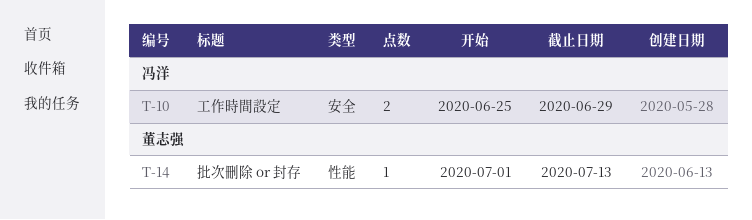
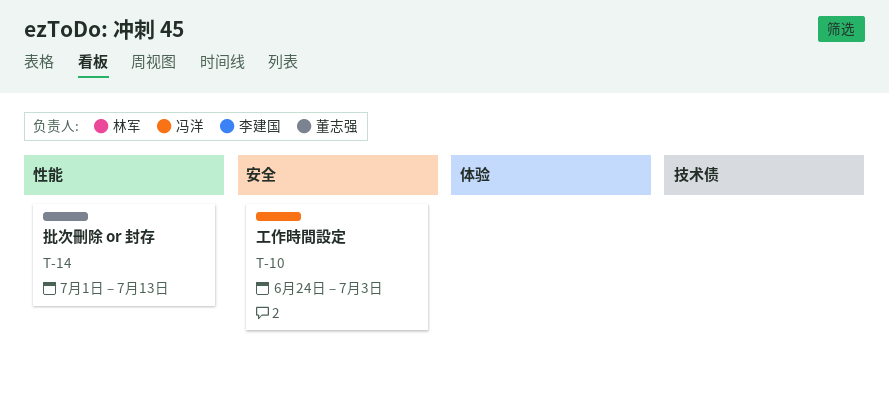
T-10, start: Jun 25 -> Jun 24
T-10, due: Jun 29 -> Jul 3

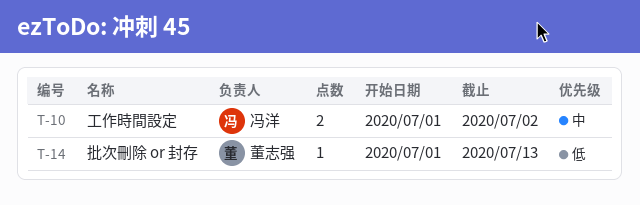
T-10, start: Jun 24 -> Jul 1
T-10, due: Jul 3 -> Jul 2

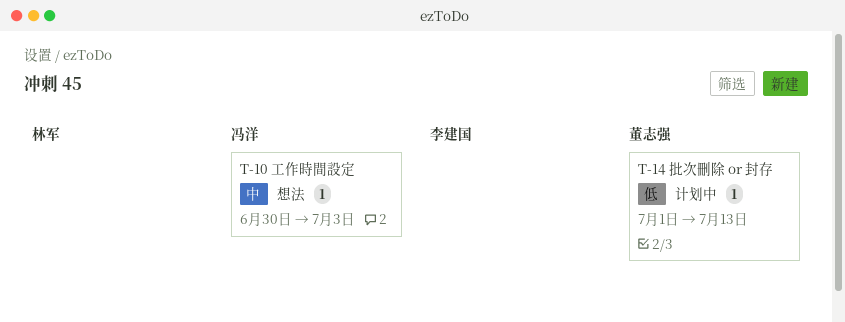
T-10, estimate: 2 -> 1
T-10, start: Jul 1 -> Jun 30
T-10, due: Jul 2 -> Jul 3

